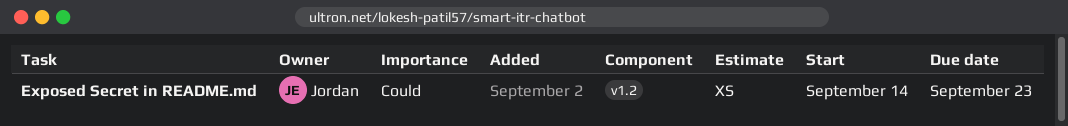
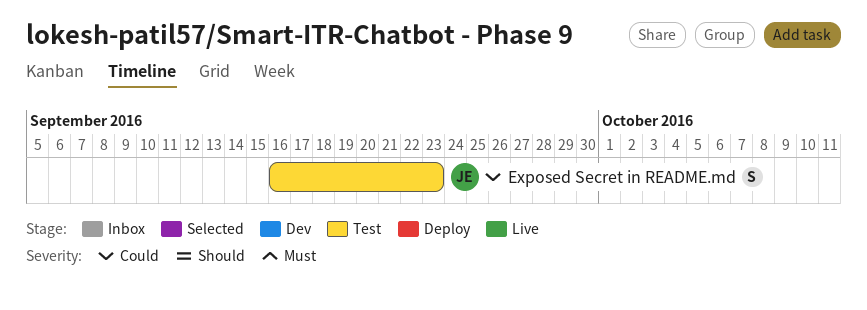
Exposed Secret in README.md, estimate: XS -> S
Exposed Secret in README.md, start: Sep 14 -> Sep 16

